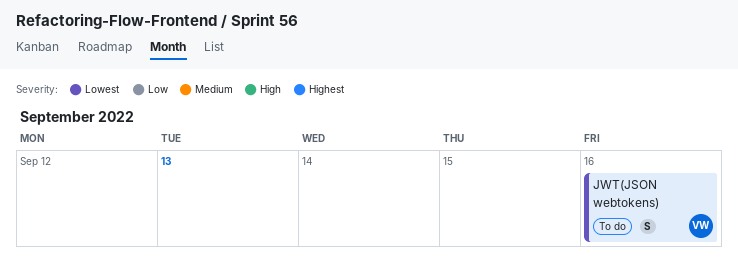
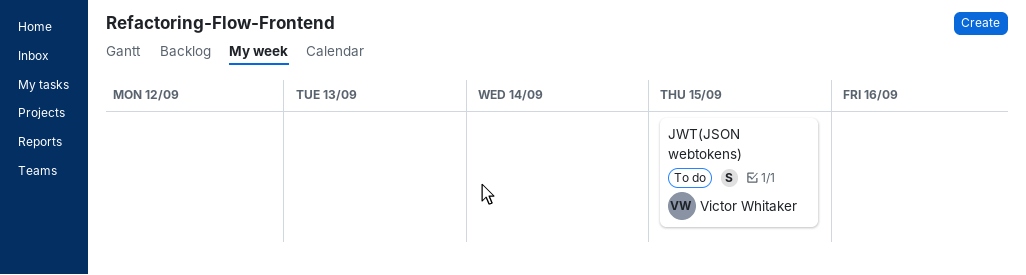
JWT(JSON webtokens), due: Sep 16 -> Sep 15

